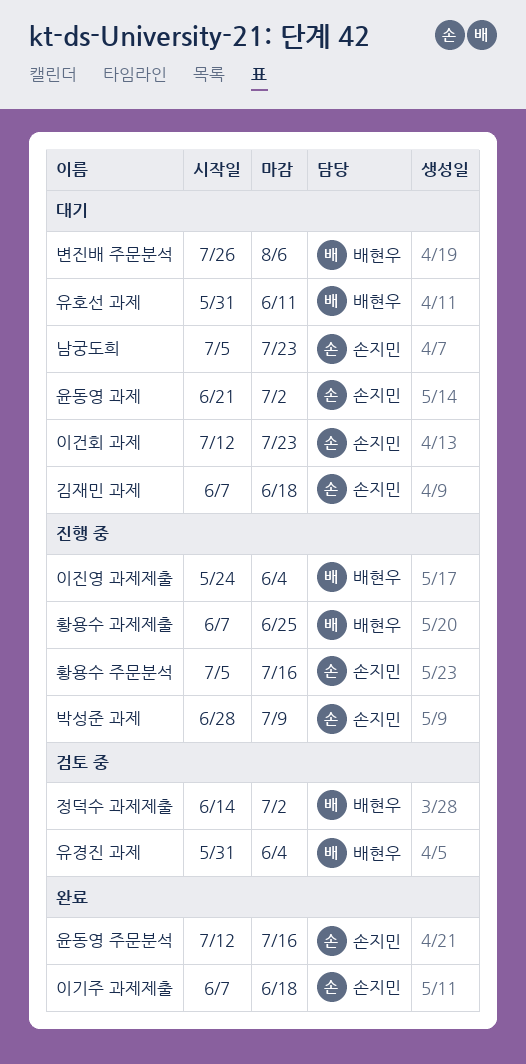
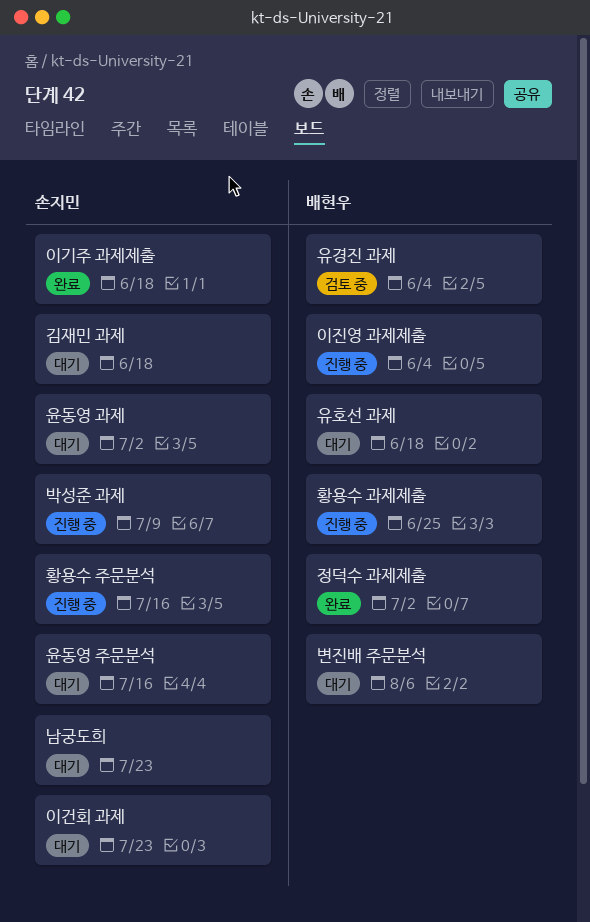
유호선 과제, due: Jun 11 -> Jun 18
윤동영 주문분석, status: 완료 -> 대기
정덕수 과제제출, status: 검토 중 -> 완료

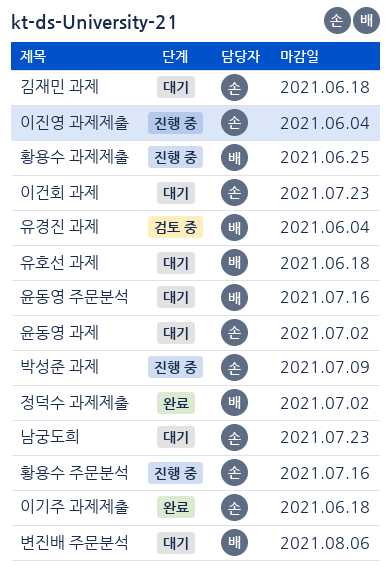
윤동영 주문분석, owner: 손지민 -> 배현우
이진영 과제제출, owner: 배현우 -> 손지민

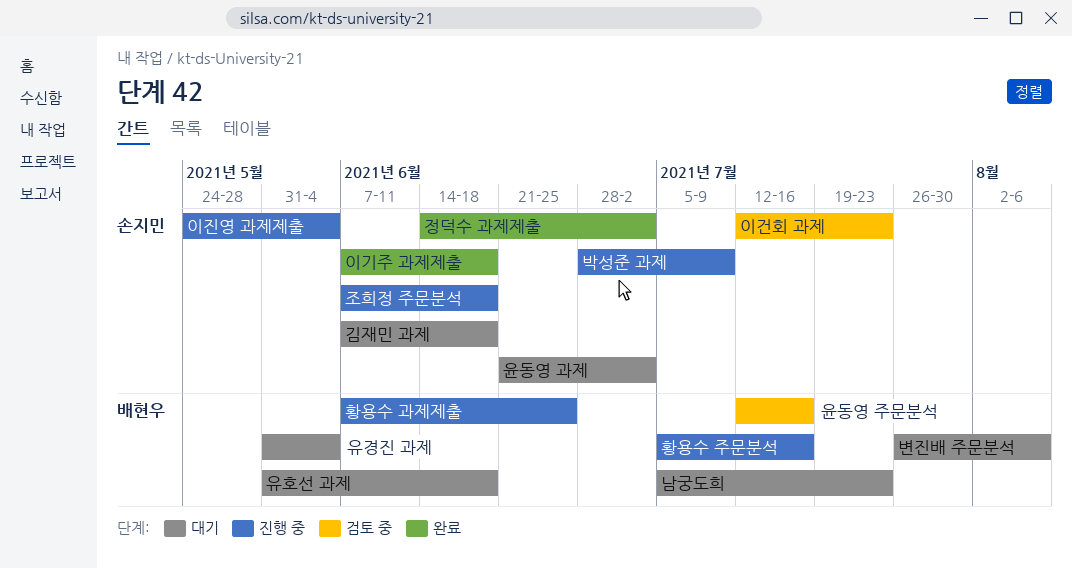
남궁도희, owner: 손지민 -> 배현우
유경진 과제, status: 검토 중 -> 대기
윤동영 주문분석, status: 대기 -> 검토 중
이건회 과제, status: 대기 -> 검토 중
정덕수 과제제출, owner: 배현우 -> 손지민
조희정 주문분석: none -> present
황용수 주문분석, owner: 손지민 -> 배현우

